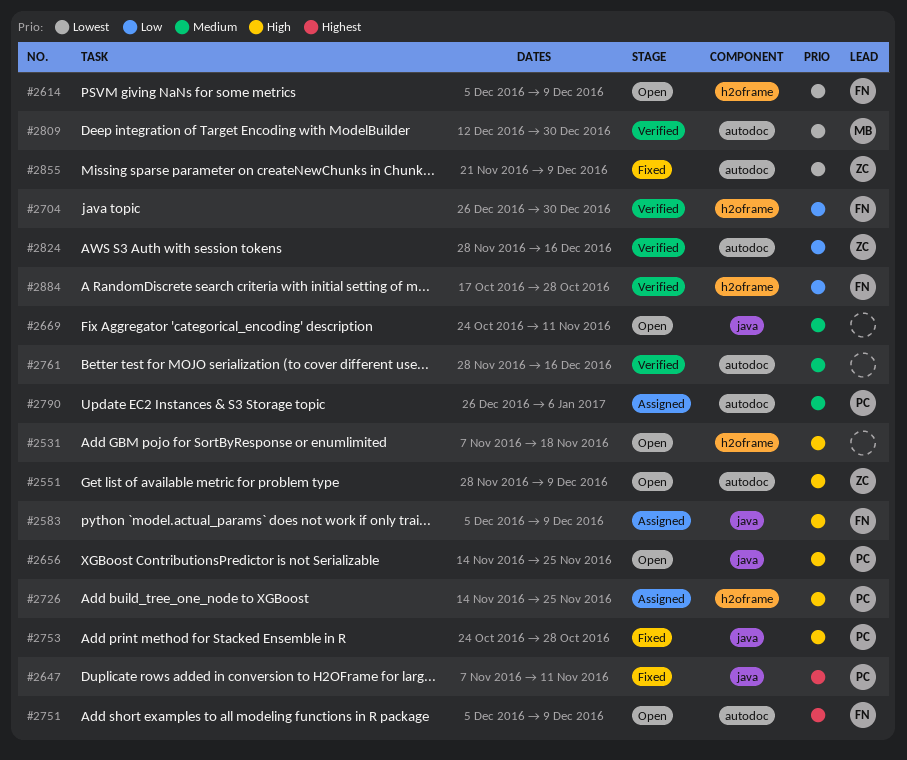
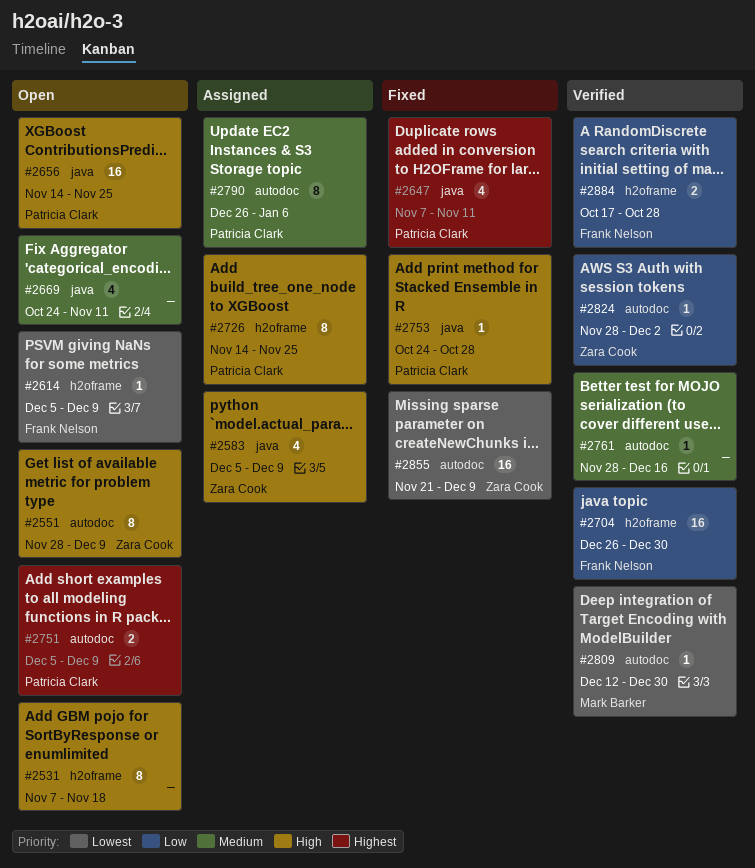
#2583, owner: Frank Nelson -> Zara Cook
#2751, owner: Frank Nelson -> Patricia Clark
#2824, due: Dec 16 -> Dec 2

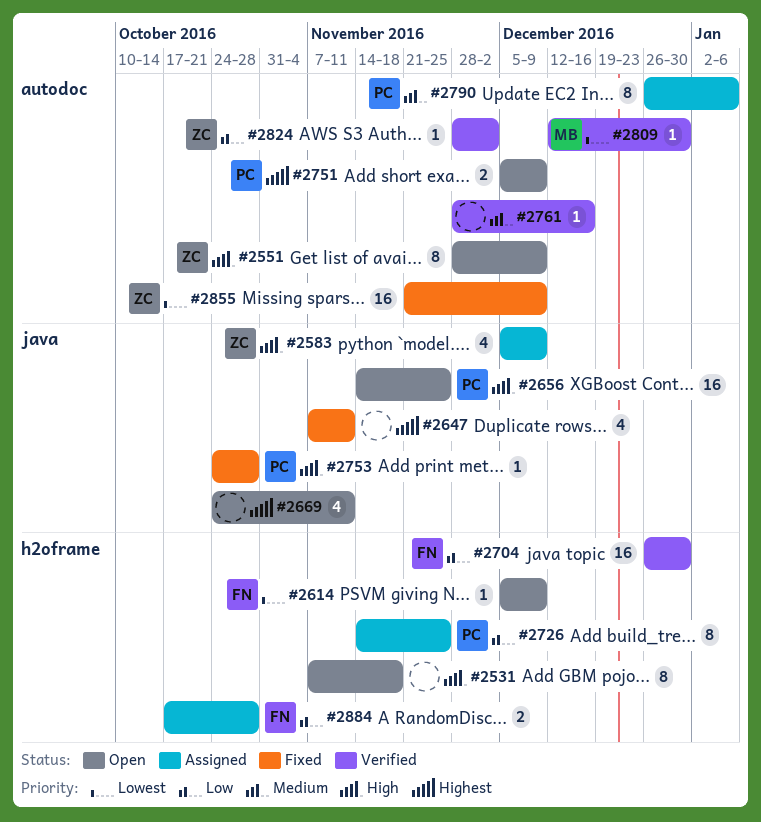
#2647, owner: Patricia Clark -> none
#2669, priority: Medium -> Highest
#2726, priority: High -> Low
#2884, status: Verified -> Assigned

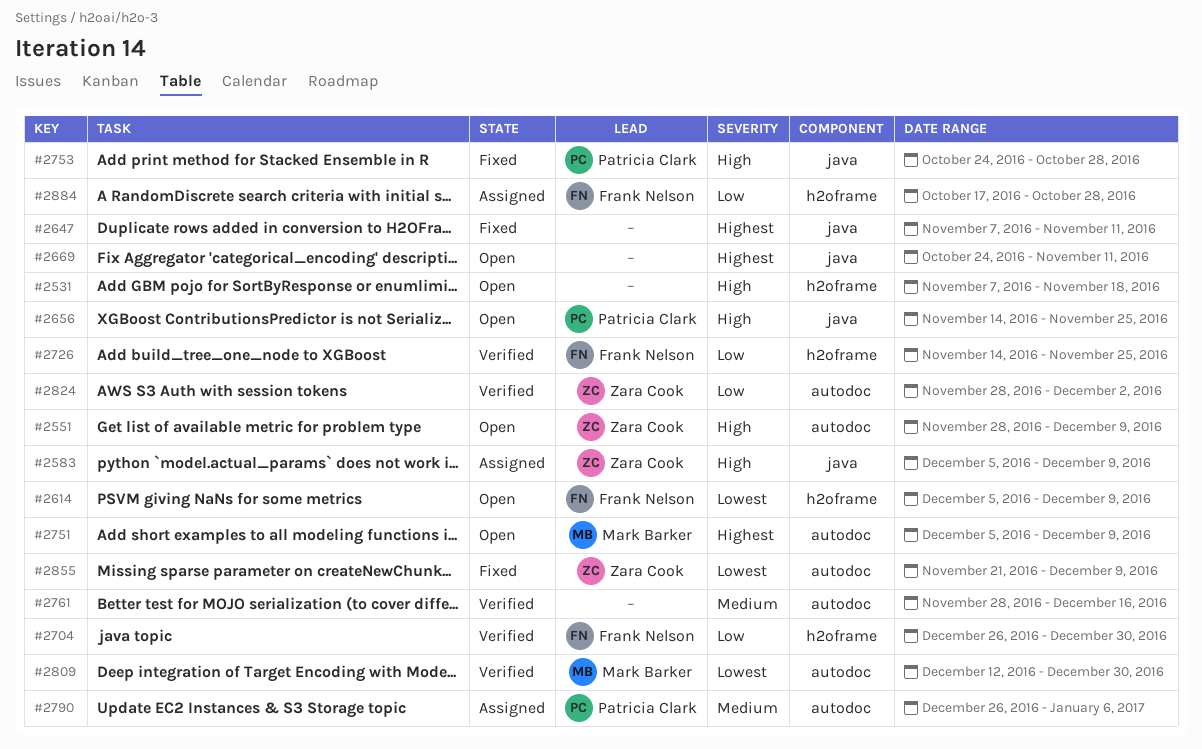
#2726, status: Assigned -> Verified
#2726, owner: Patricia Clark -> Frank Nelson
#2751, owner: Patricia Clark -> Mark Barker

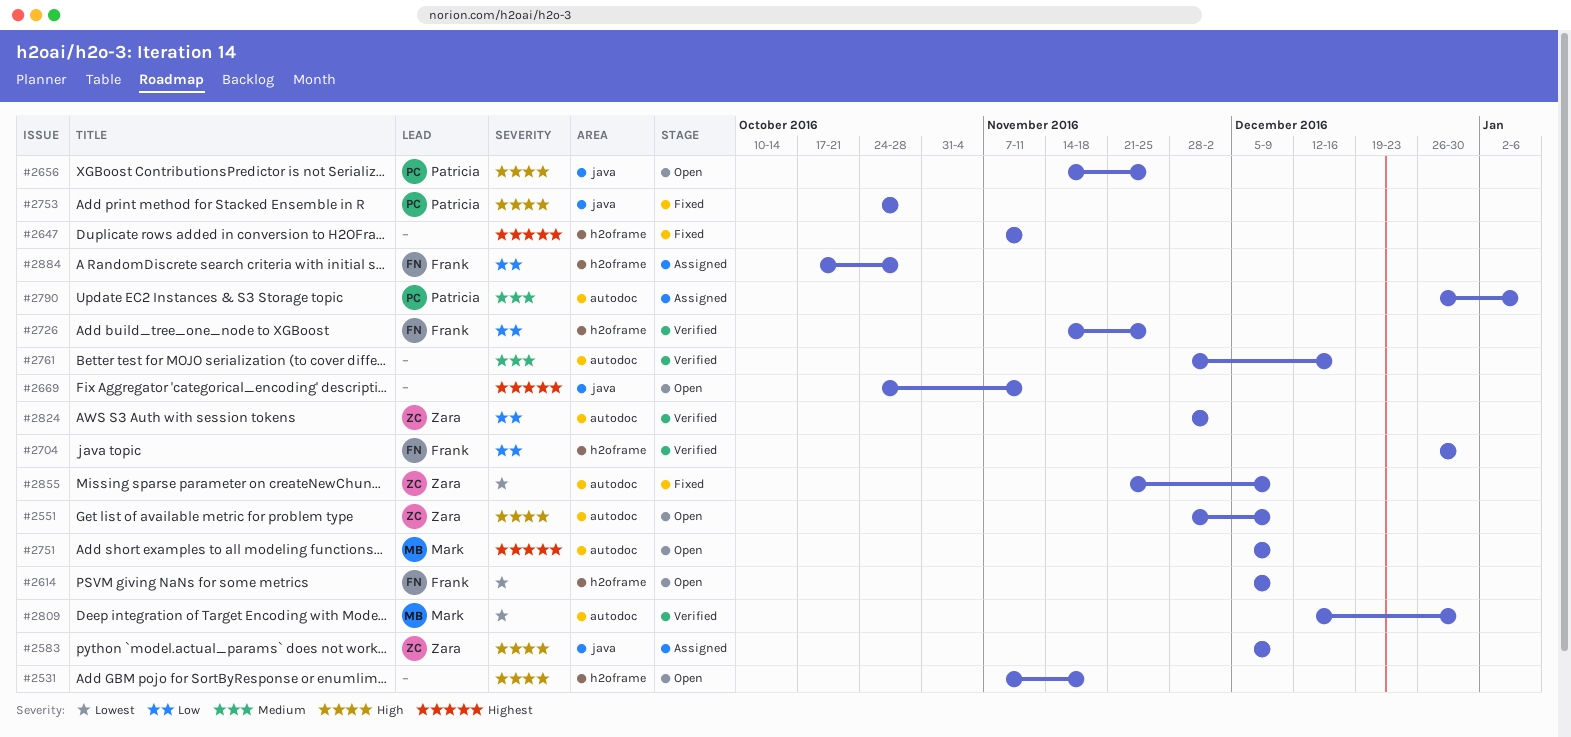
#2647, label: java -> h2oframe

